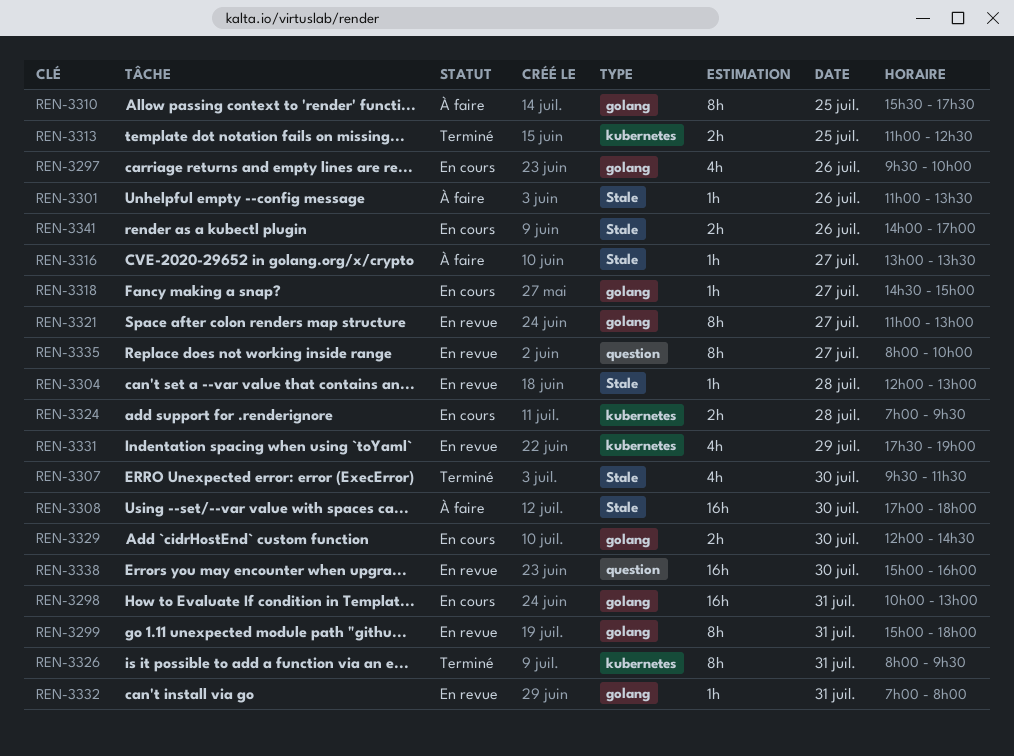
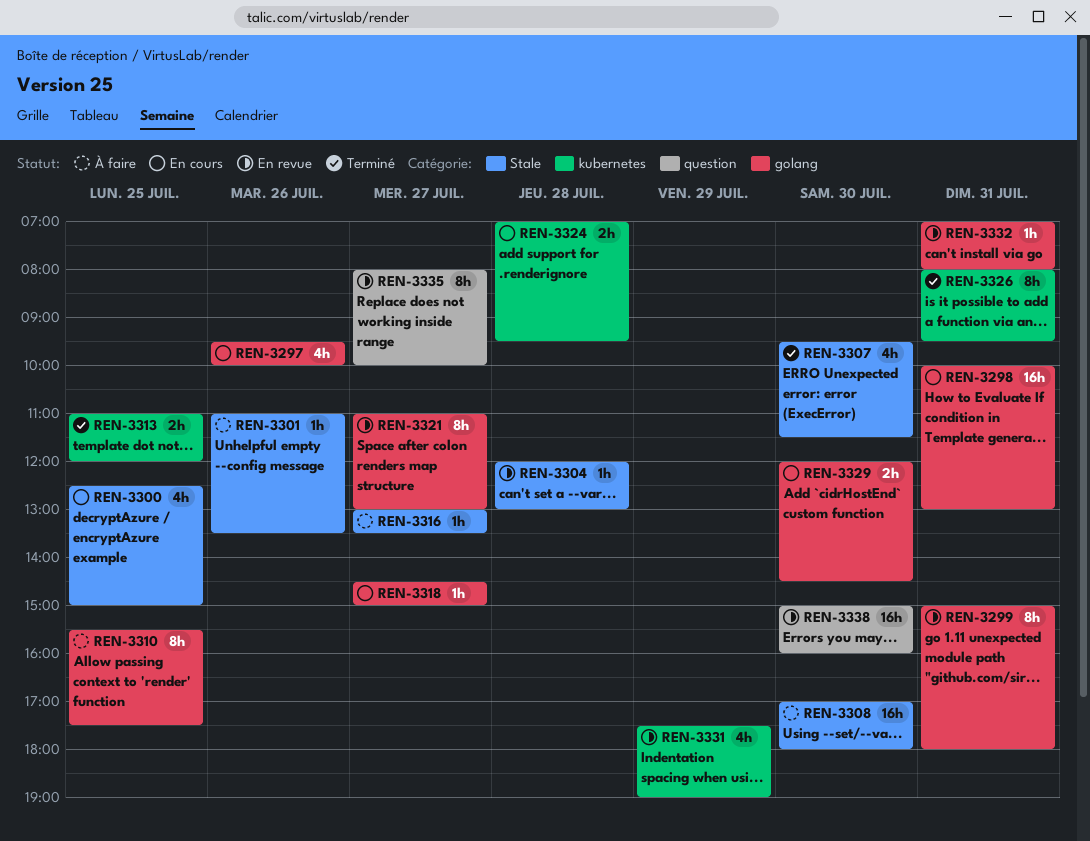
REN-3300: none -> present
REN-3313, ends: 12:30 -> 12:00
REN-3341: present -> none

